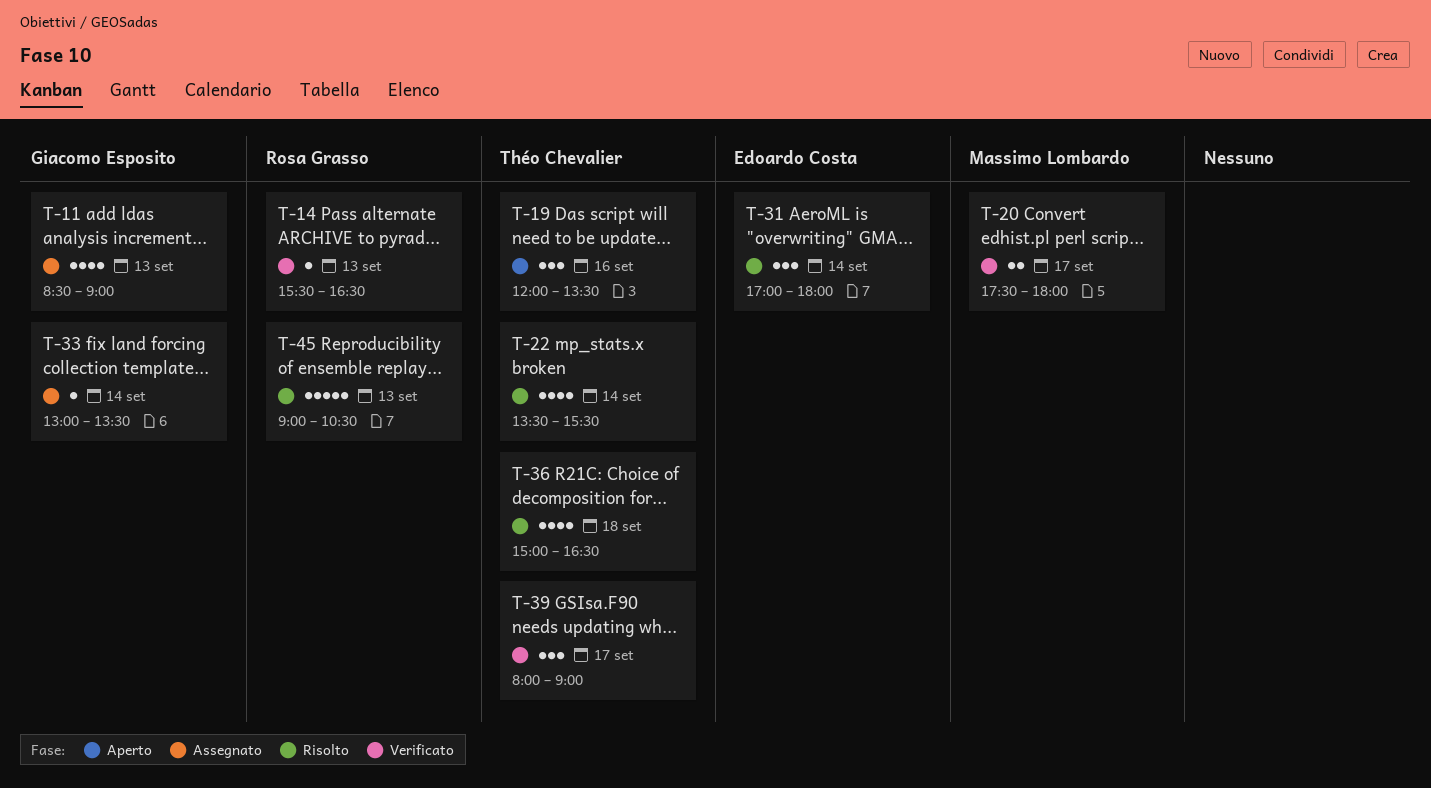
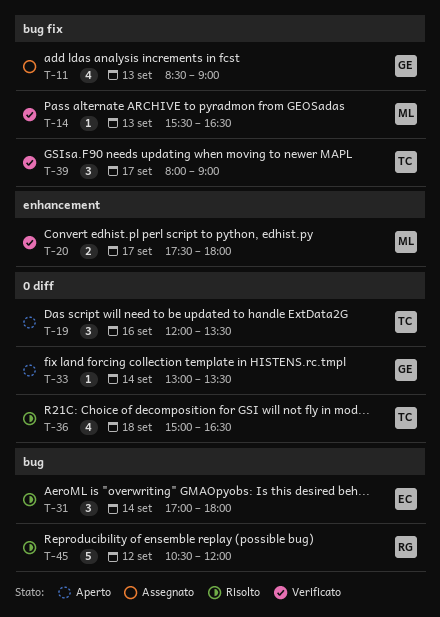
T-14, owner: Rosa Grasso -> Massimo Lombardo
T-22: present -> none
T-33, status: Assegnato -> Aperto
T-45, day: Sep 13 -> Sep 12
T-45, begins: 09:00 -> 10:30
T-45, ends: 10:30 -> 12:00

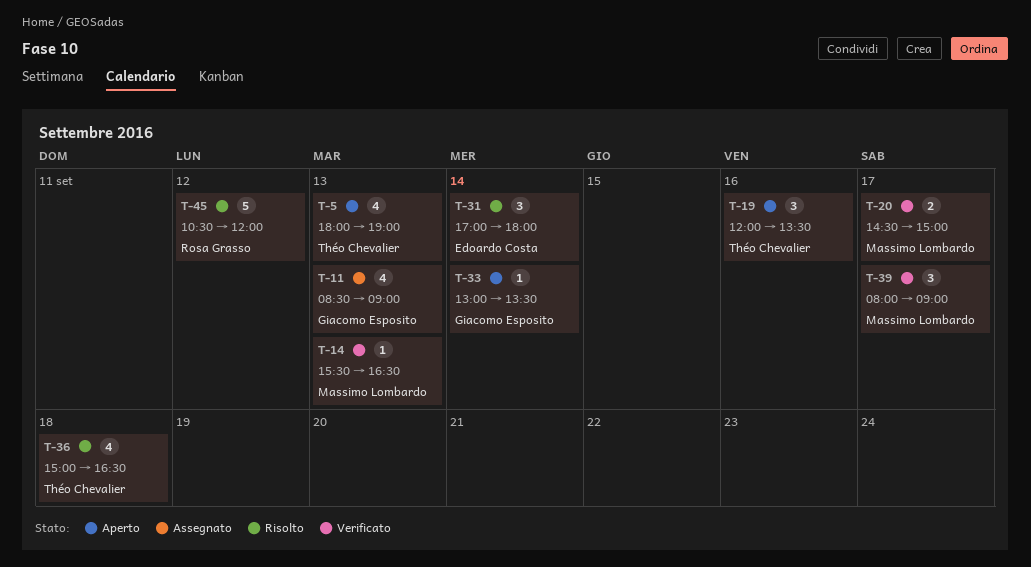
T-5: none -> present
T-20, begins: 17:30 -> 14:30
T-20, ends: 18:00 -> 15:00
T-39, owner: Théo Chevalier -> Massimo Lombardo

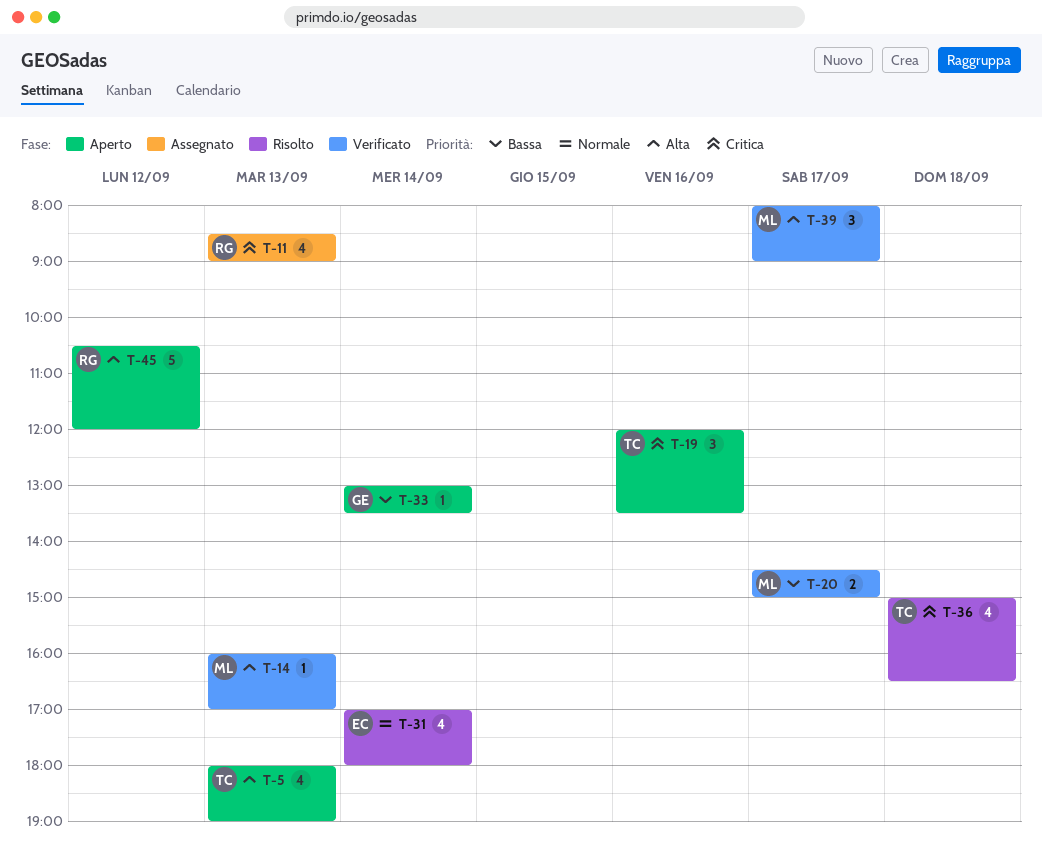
T-11, owner: Giacomo Esposito -> Rosa Grasso
T-14, begins: 15:30 -> 16:00
T-14, ends: 16:30 -> 17:00
T-31, estimate: 3 -> 4
T-45, status: Risolto -> Aperto

